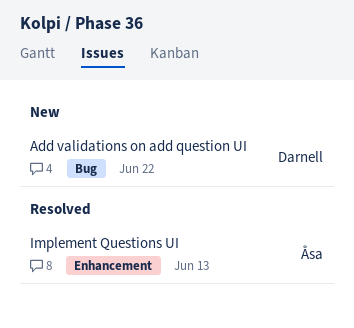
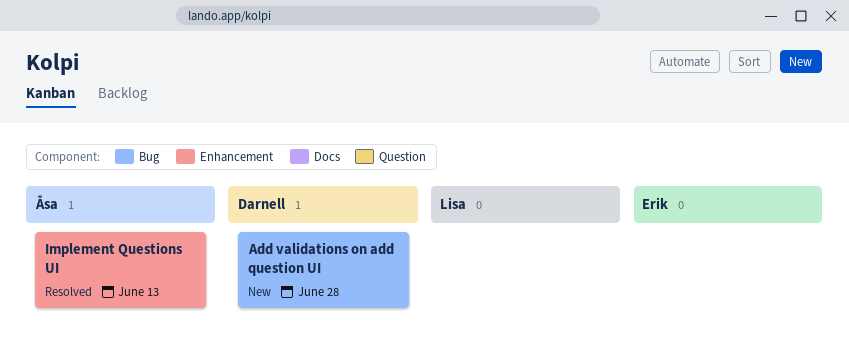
Add validations on add question UI, due: Jun 22 -> Jun 28

